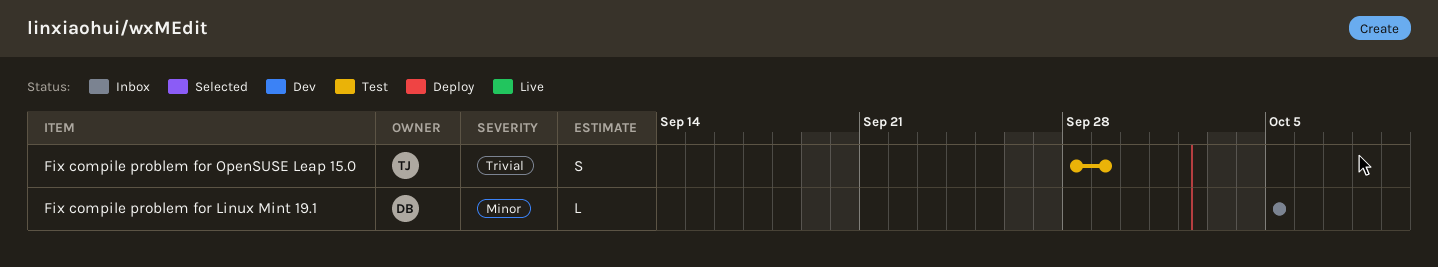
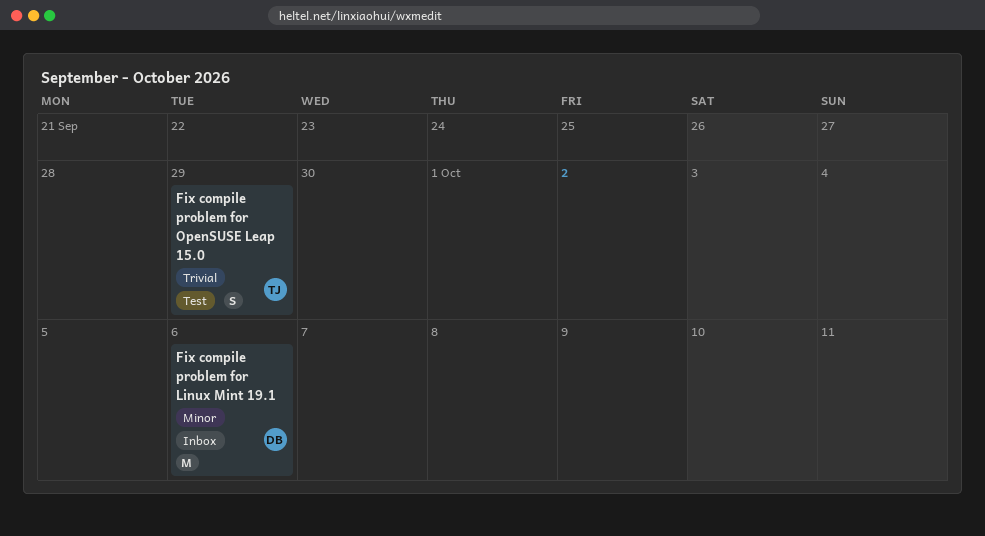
Fix compile problem for Linux Mint 19.1, estimate: L -> M
Fix compile problem for Linux Mint 19.1, due: Oct 5 -> Oct 6

